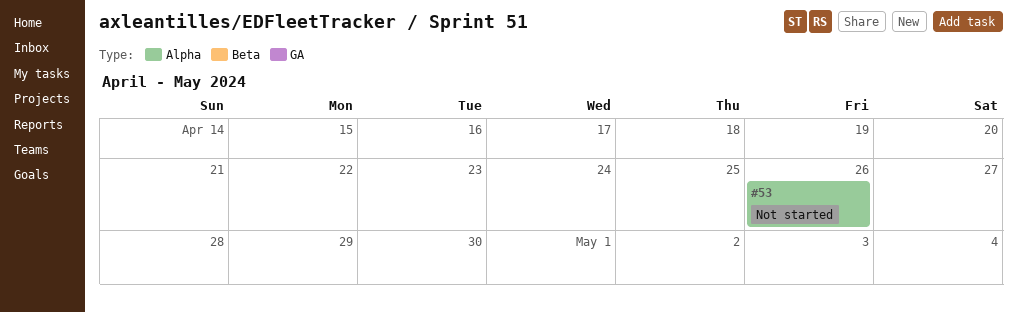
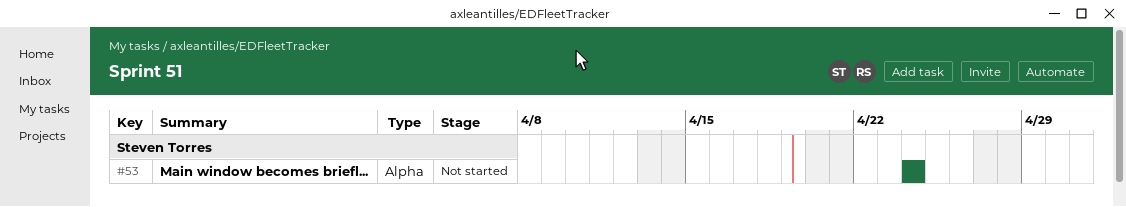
#53, due: Apr 26 -> Apr 24

